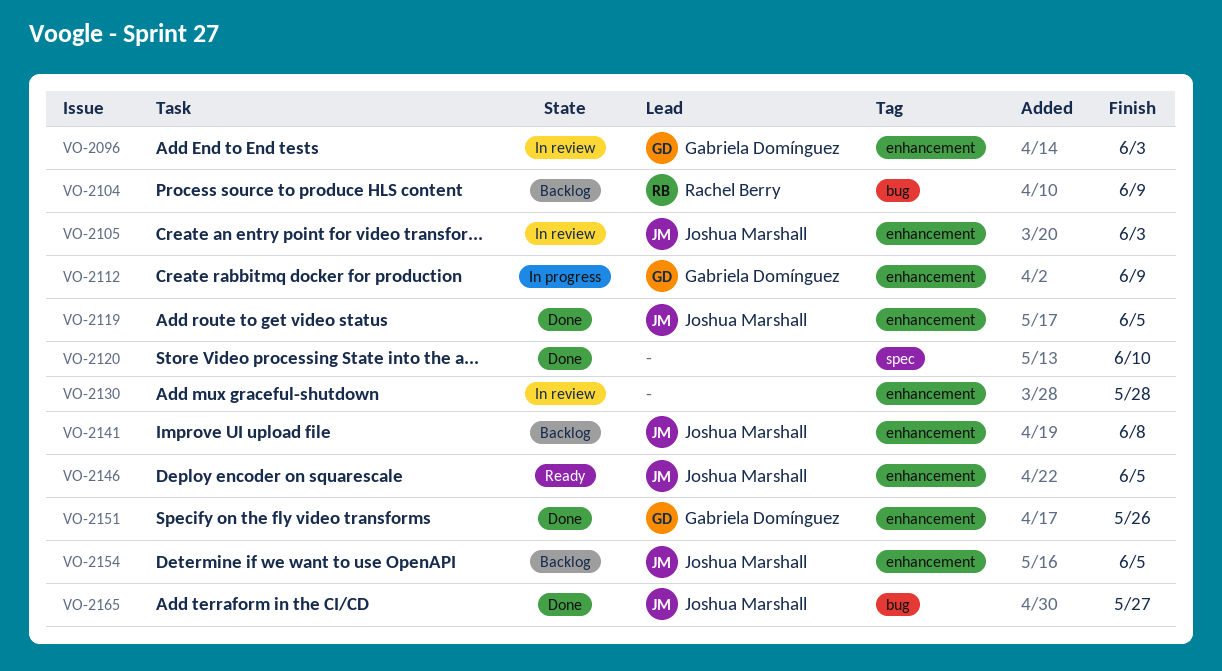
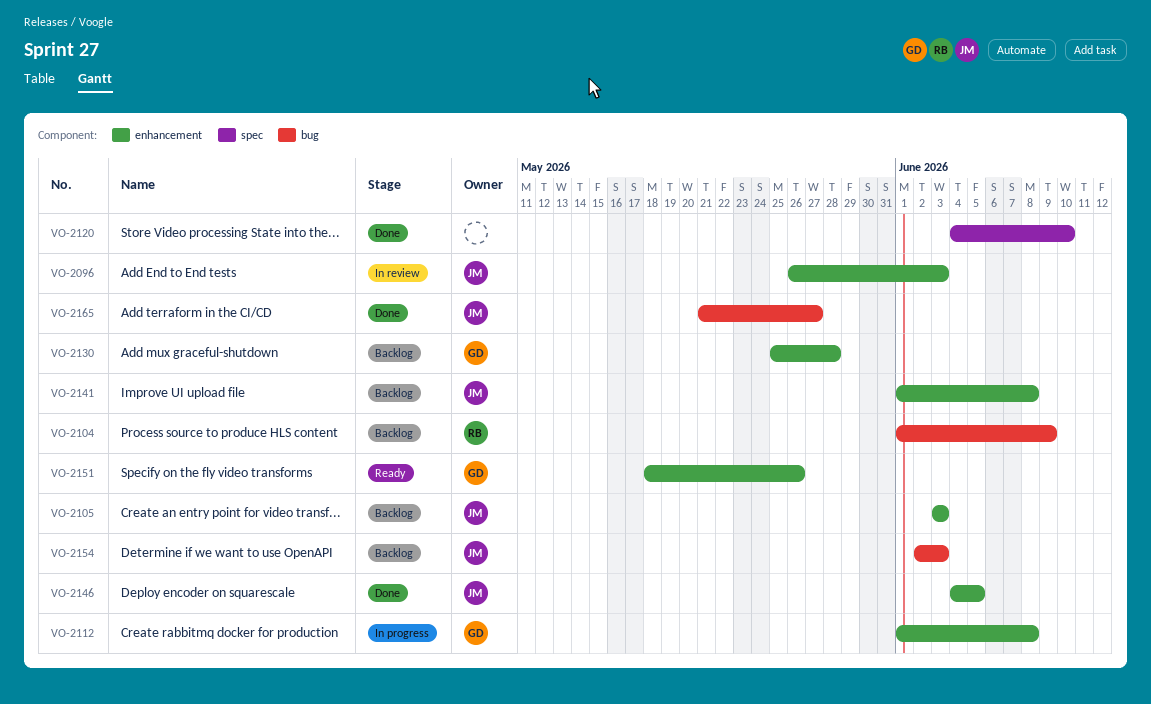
VO-2096, owner: Gabriela Domínguez -> Joshua Marshall
VO-2105, status: In review -> Backlog
VO-2112, due: Jun 9 -> Jun 8
VO-2119: present -> none
VO-2130, status: In review -> Backlog
VO-2130, owner: none -> Gabriela Domínguez
VO-2146, status: Ready -> Done
VO-2151, status: Done -> Ready
VO-2154, label: enhancement -> bug
VO-2154, due: Jun 5 -> Jun 3

